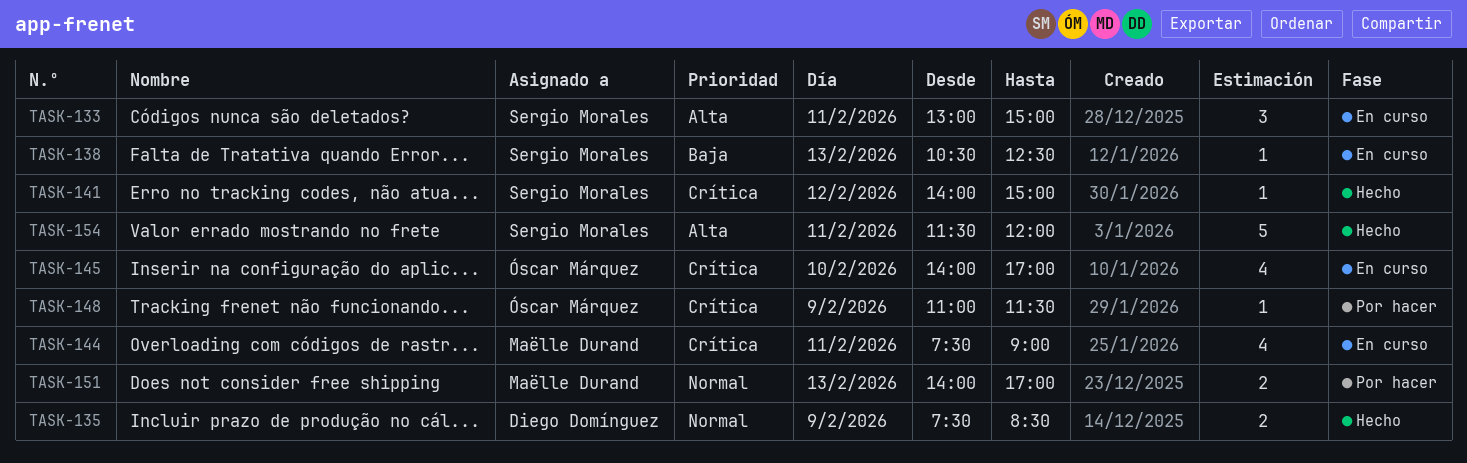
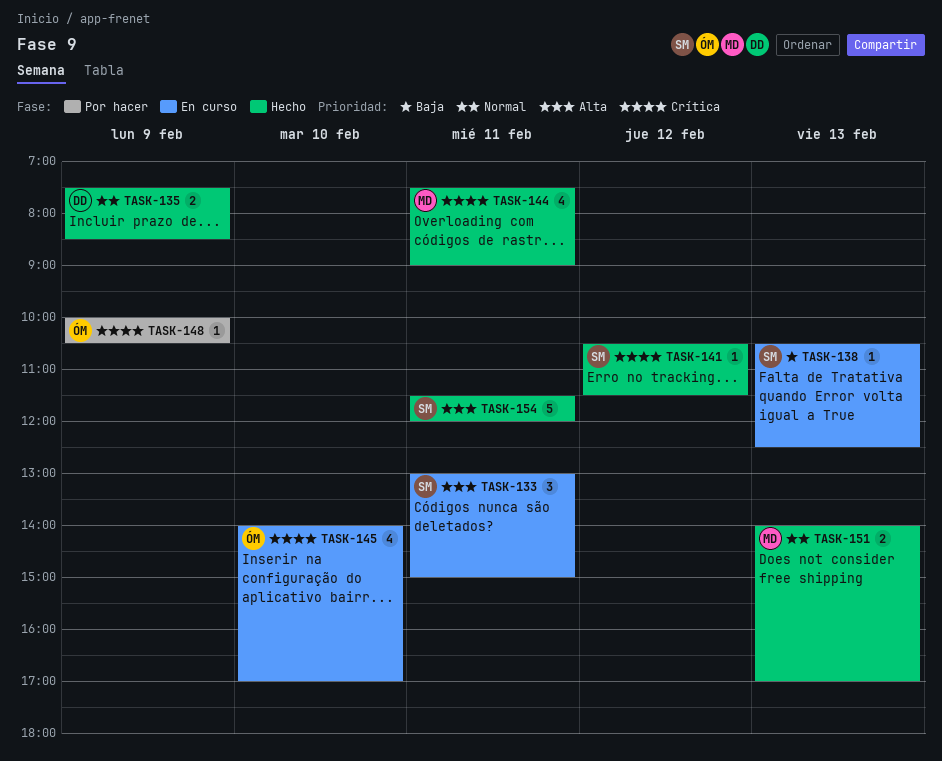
TASK-141, begins: 14:00 -> 10:30
TASK-141, ends: 15:00 -> 11:30
TASK-144, status: En curso -> Hecho
TASK-148, begins: 11:00 -> 10:00
TASK-148, ends: 11:30 -> 10:30
TASK-151, status: Por hacer -> Hecho

